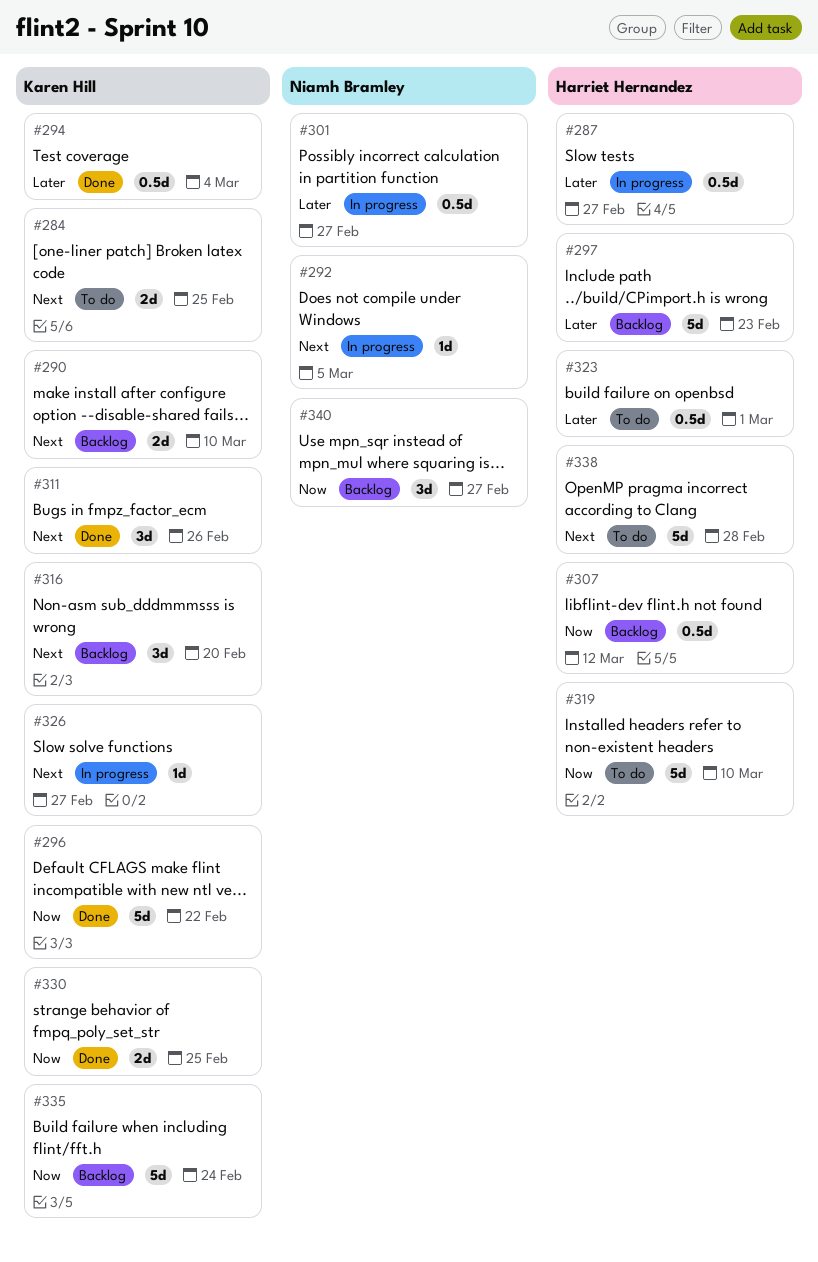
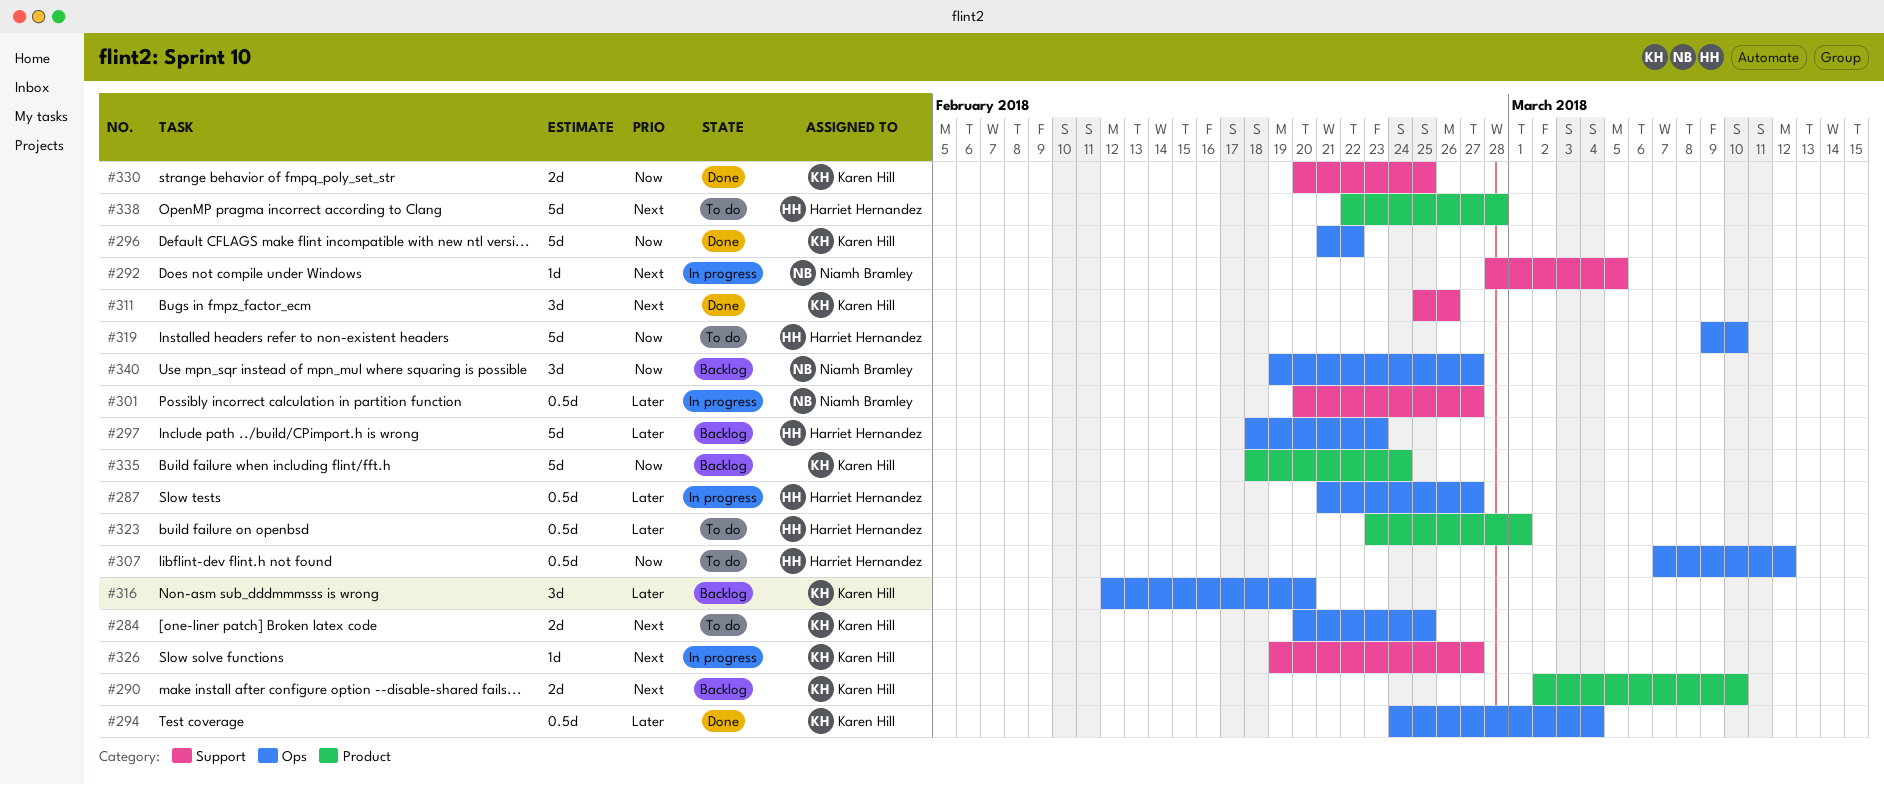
#307, status: Backlog -> To do
#316, priority: Next -> Later

